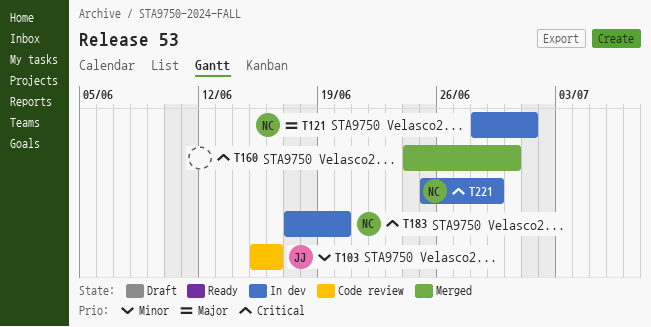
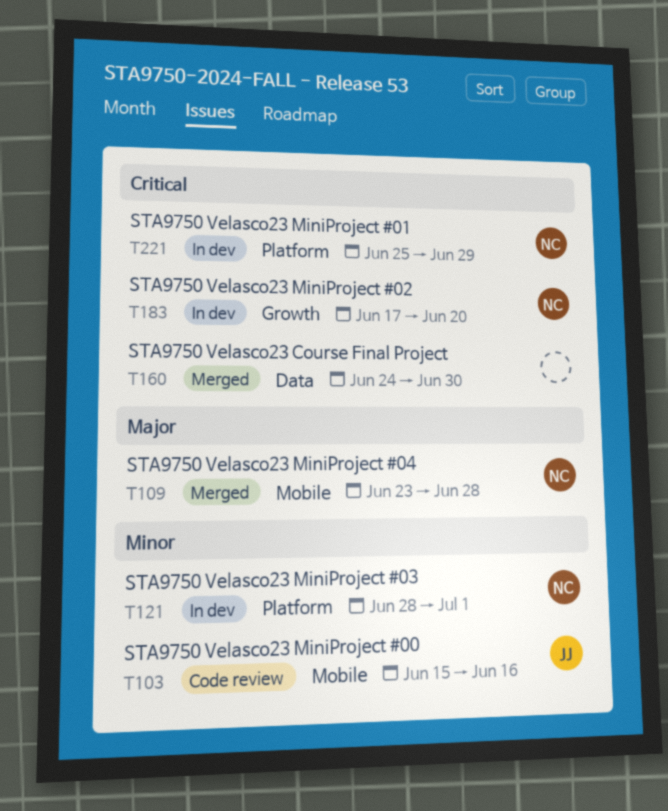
T109: none -> present
T121, priority: Major -> Minor

